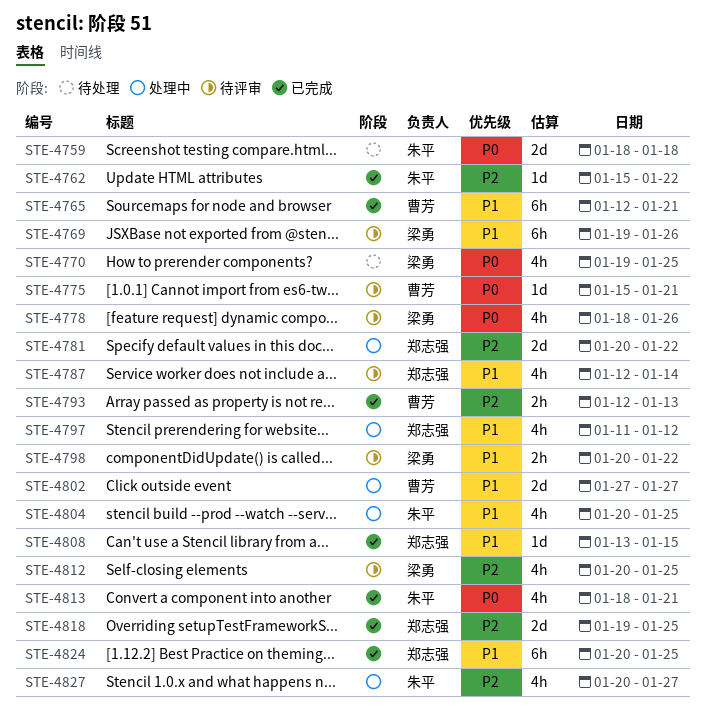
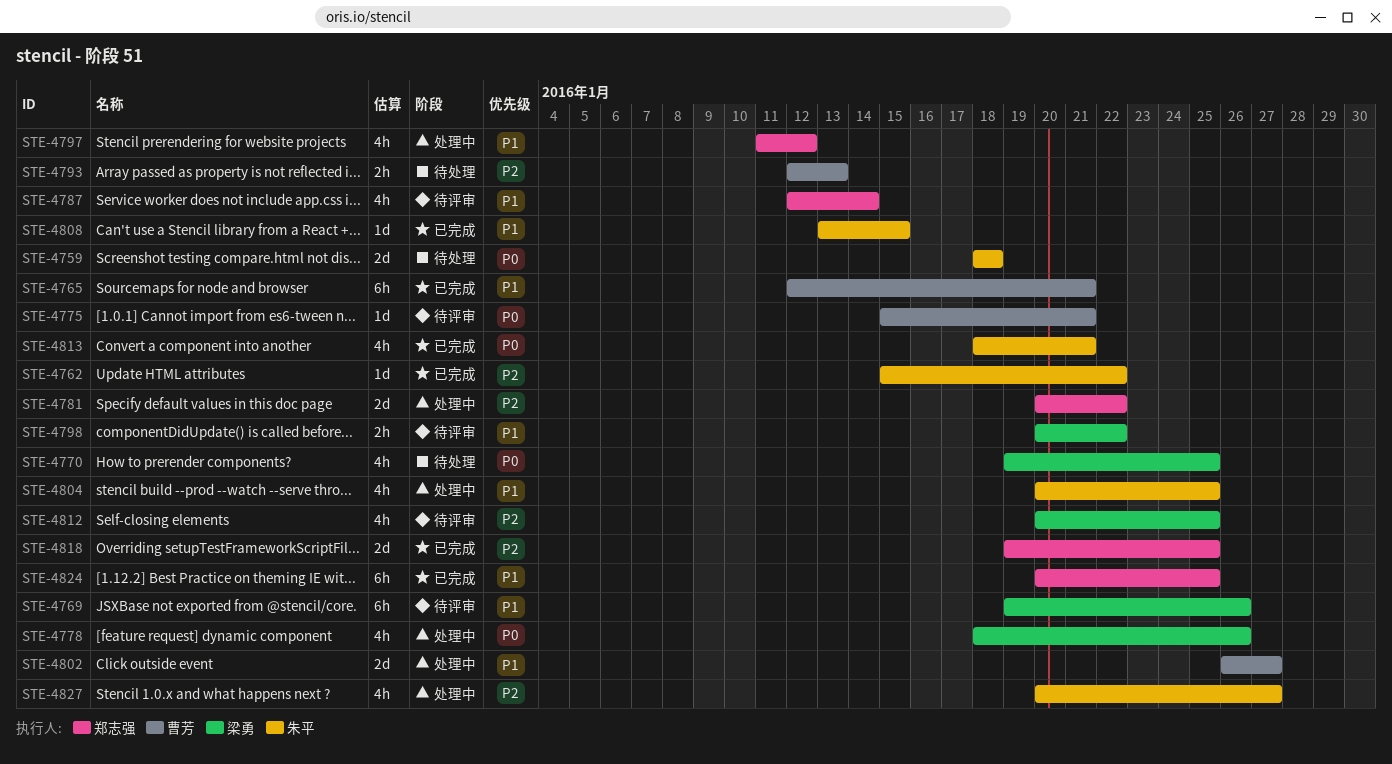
STE-4778, status: 待评审 -> 处理中
STE-4793, status: 已完成 -> 待处理
STE-4802, start: Jan 27 -> Jan 26
STE-4808, owner: 郑志强 -> 朱平

